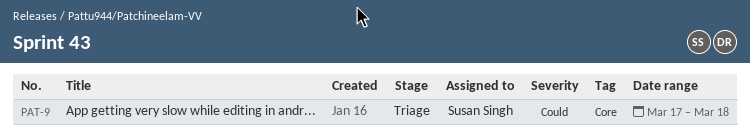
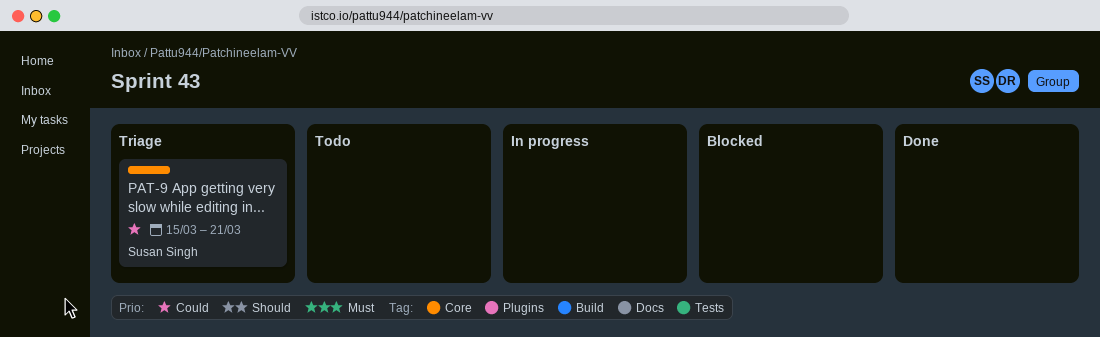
PAT-9, start: Mar 17 -> Mar 15
PAT-9, due: Mar 18 -> Mar 21

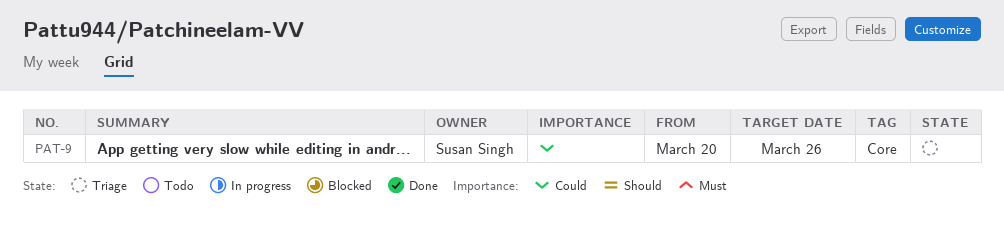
PAT-9, start: Mar 15 -> Mar 20
PAT-9, due: Mar 21 -> Mar 26

